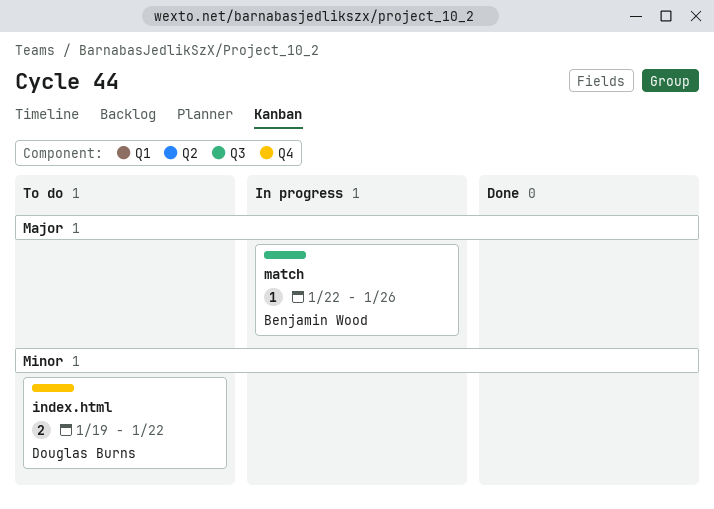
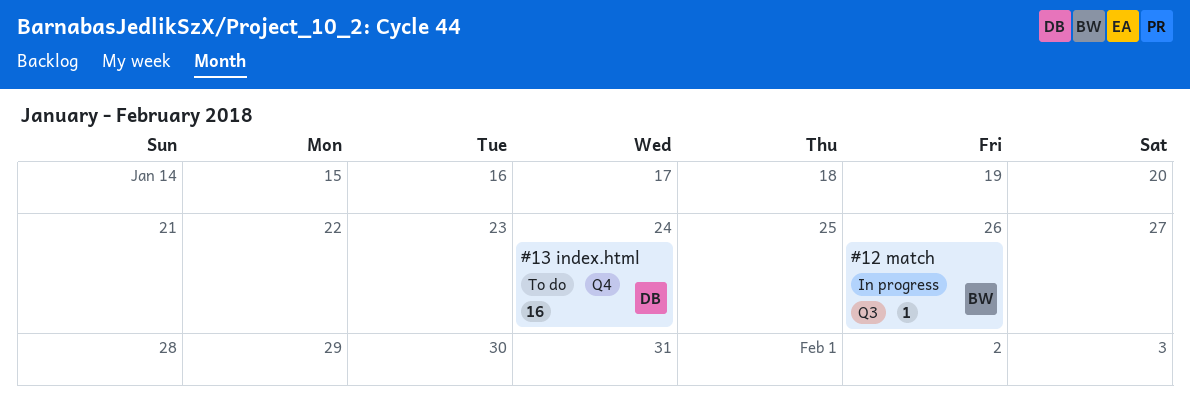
index.html, estimate: 2 -> 16
index.html, due: Jan 22 -> Jan 24

